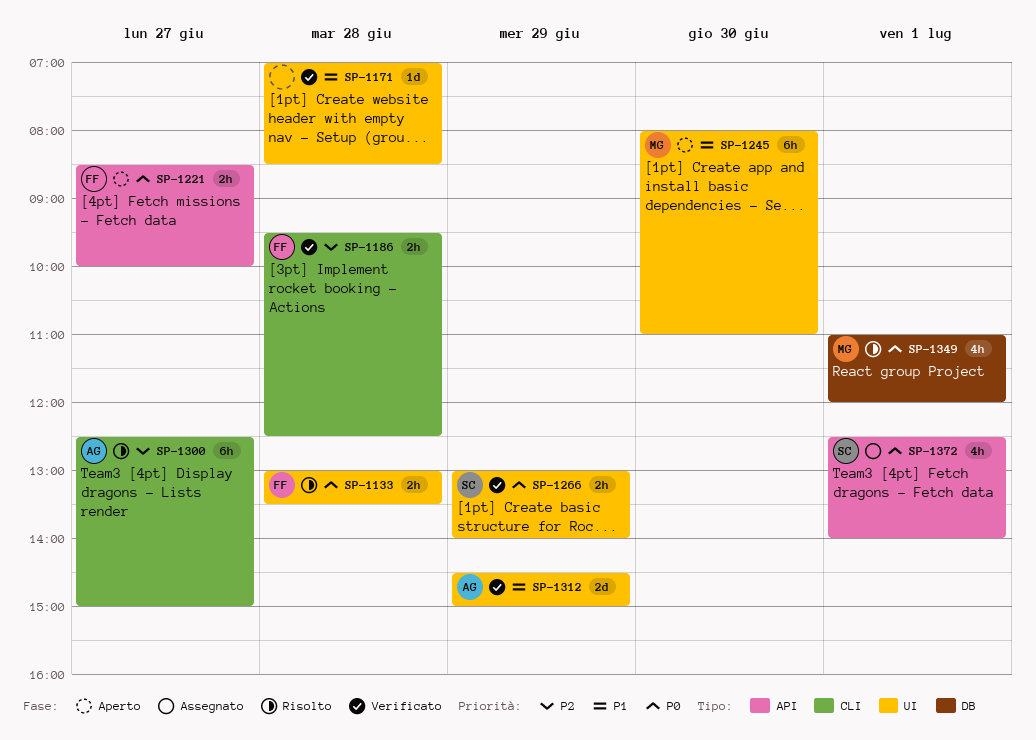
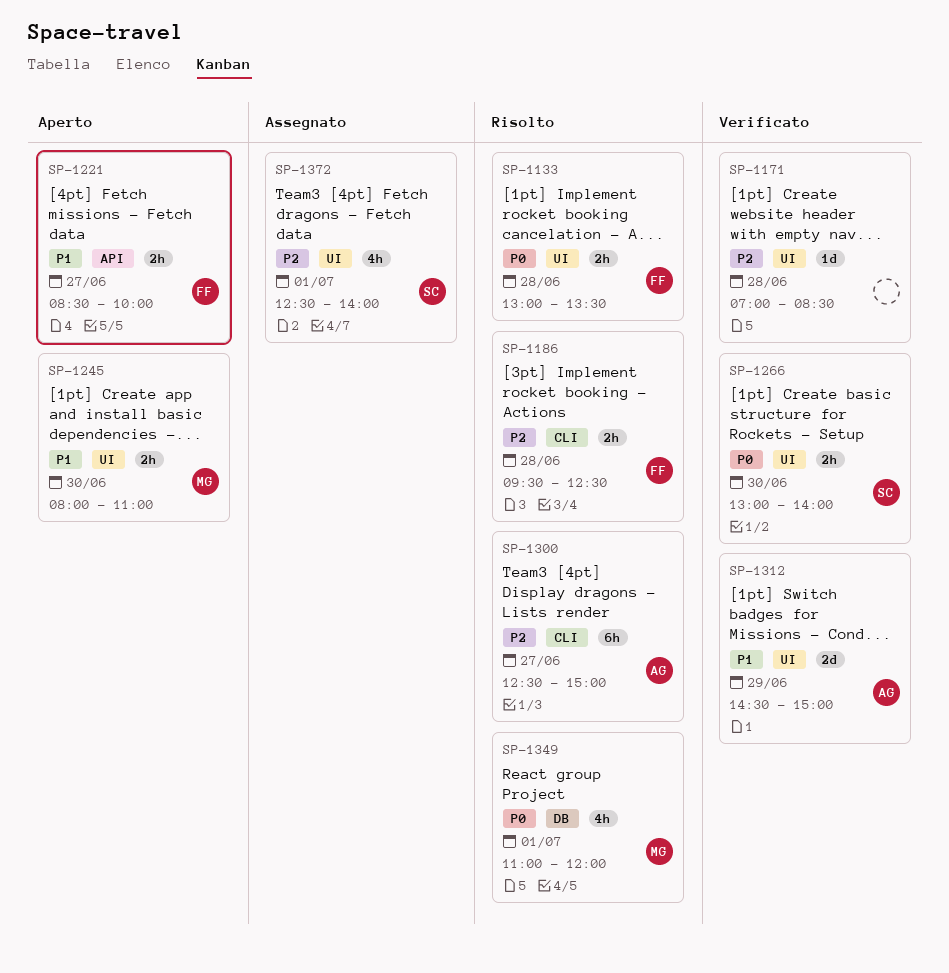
SP-1171, priority: P1 -> P2
SP-1186, status: Verificato -> Risolto
SP-1221, priority: P0 -> P1
SP-1245, estimate: 6h -> 2h
SP-1266, day: Jun 29 -> Jun 30
SP-1372, priority: P0 -> P2
SP-1372, label: API -> UI

